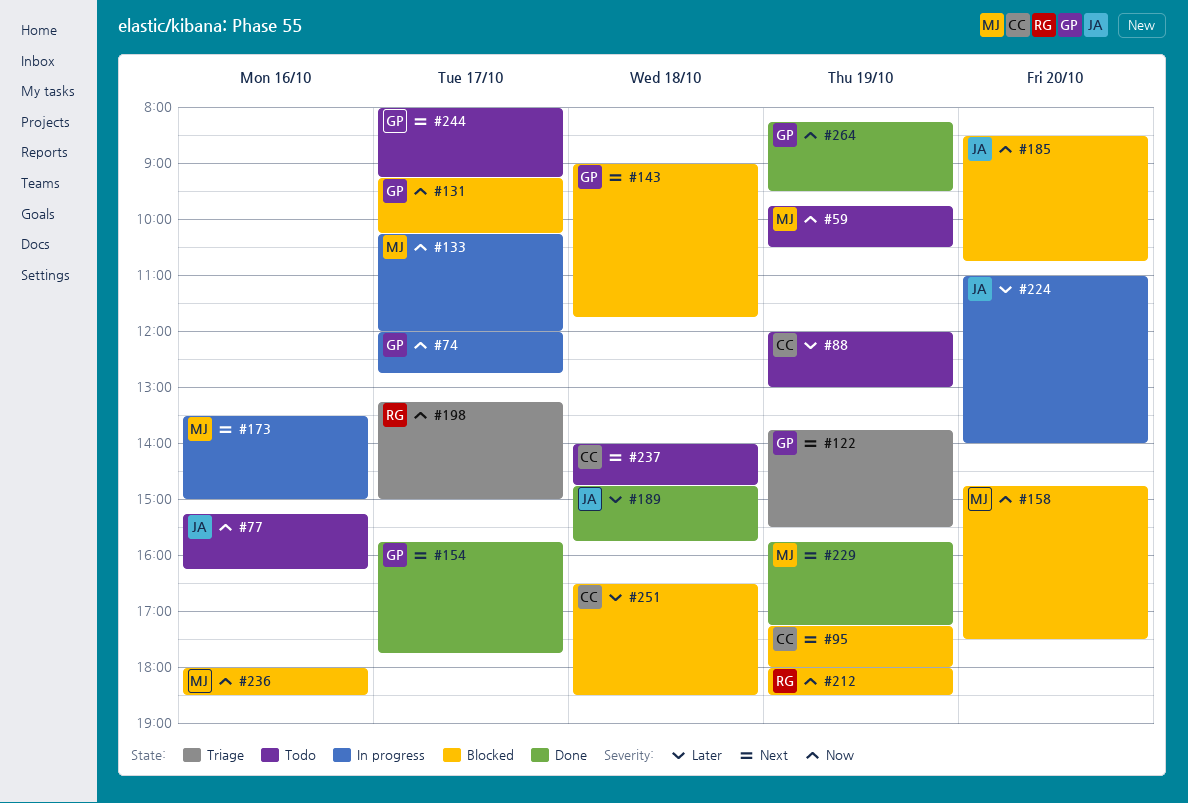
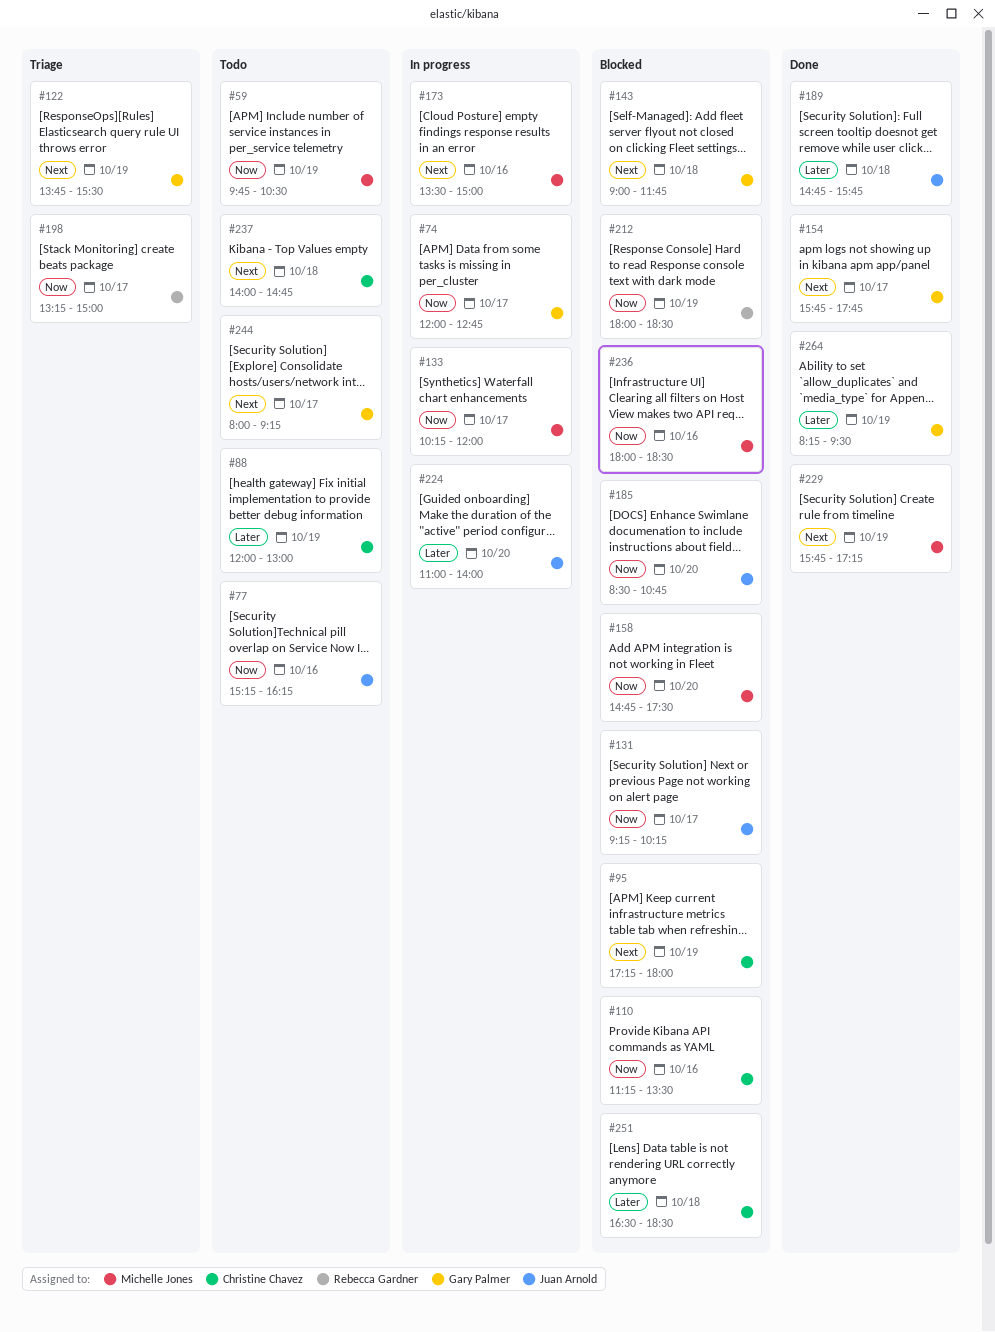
#110: none -> present
#131, owner: Gary Palmer -> Juan Arnold
#264, priority: Now -> Later

